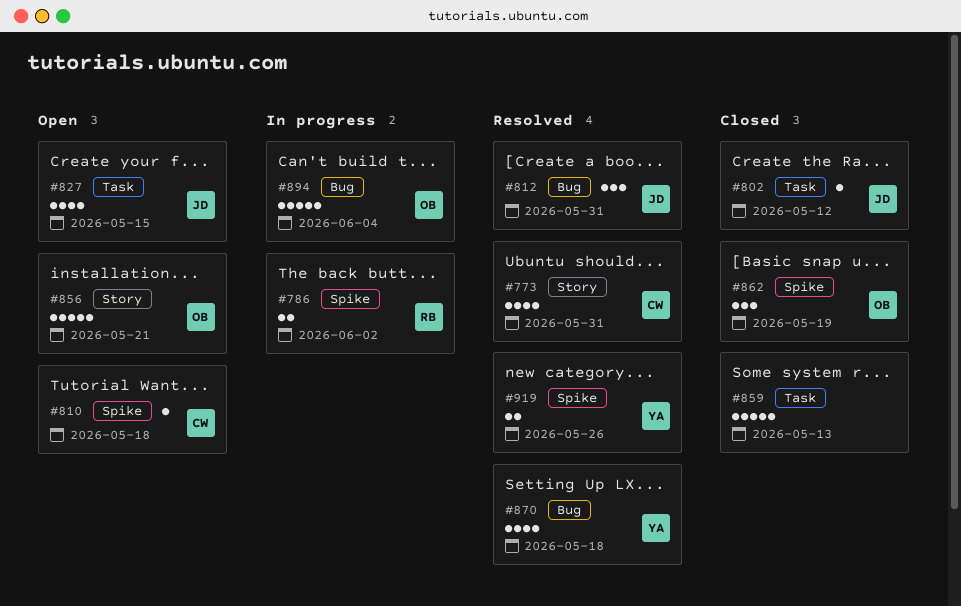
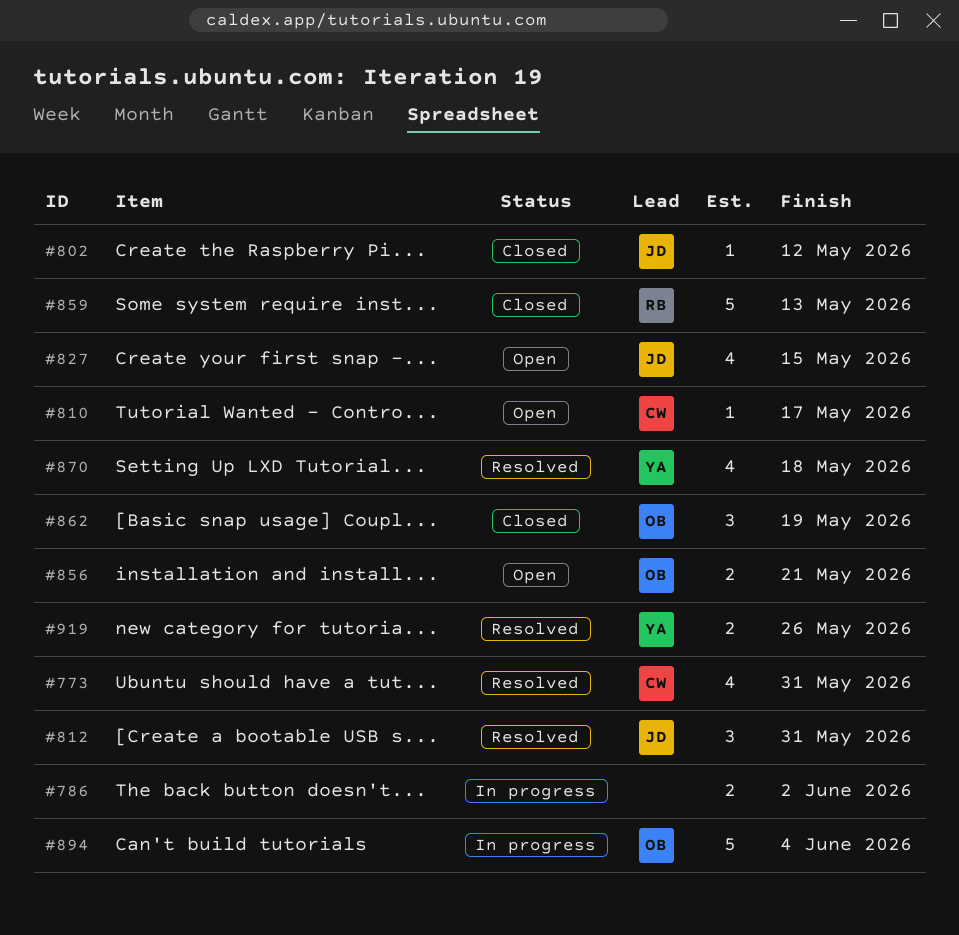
#786, owner: RB -> none
#810, due: May 18 -> May 17
#856, estimate: 5 -> 2
#859, owner: none -> RB

